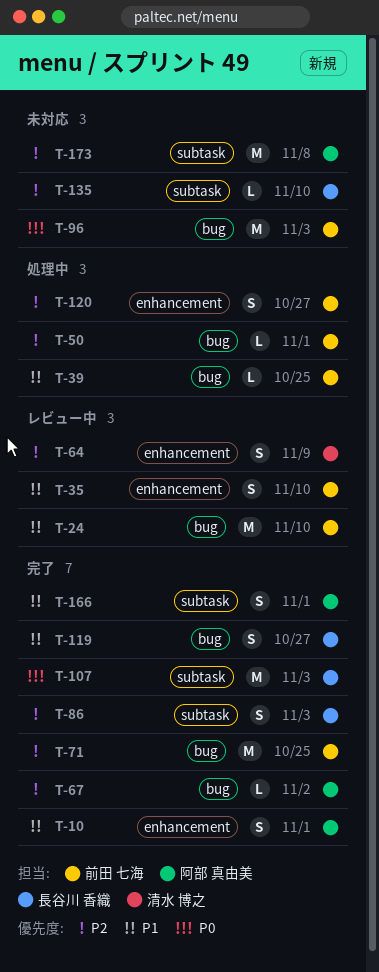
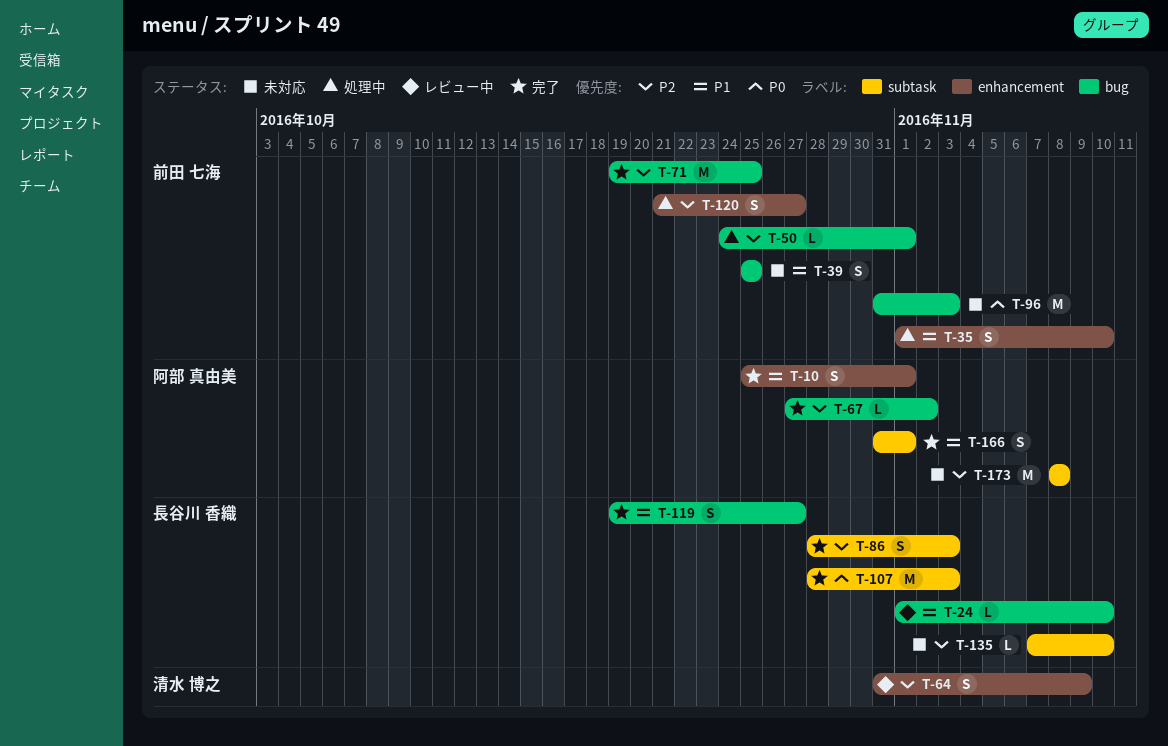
T-24, owner: 前田 七海 -> 長谷川 香織
T-24, estimate: M -> L
T-35, status: レビュー中 -> 処理中
T-39, status: 処理中 -> 未対応
T-39, estimate: L -> S

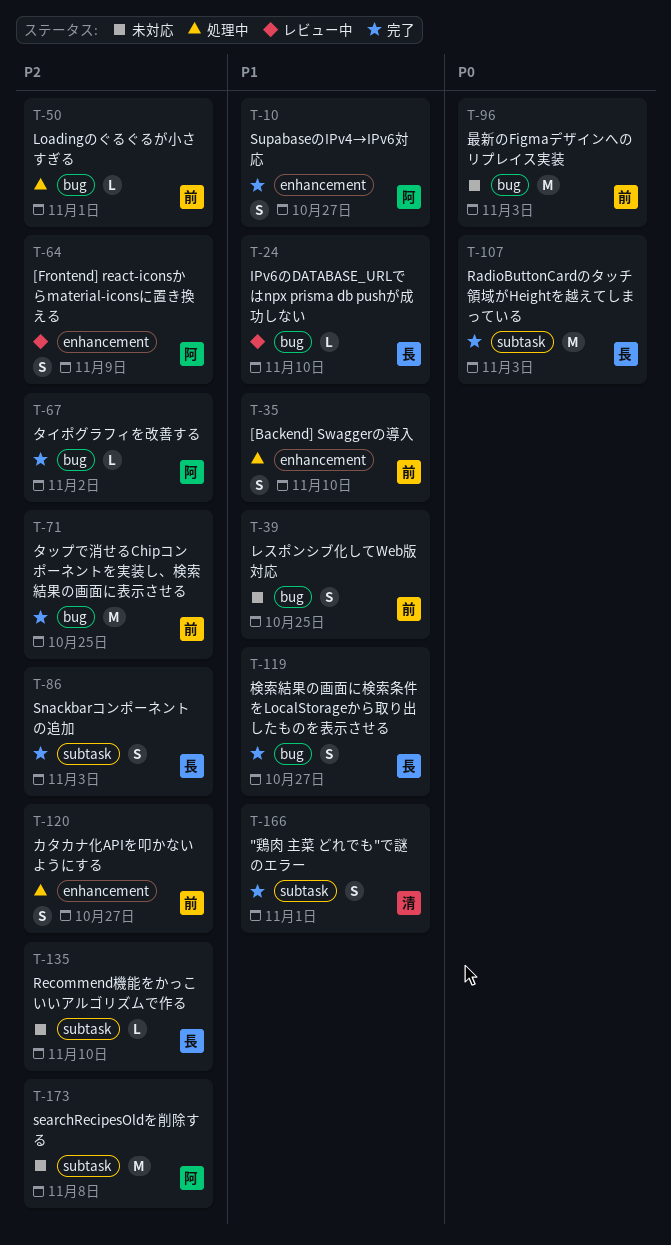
T-10, due: Nov 1 -> Oct 27
T-64, owner: 清水 博之 -> 阿部 真由美
T-166, owner: 阿部 真由美 -> 清水 博之

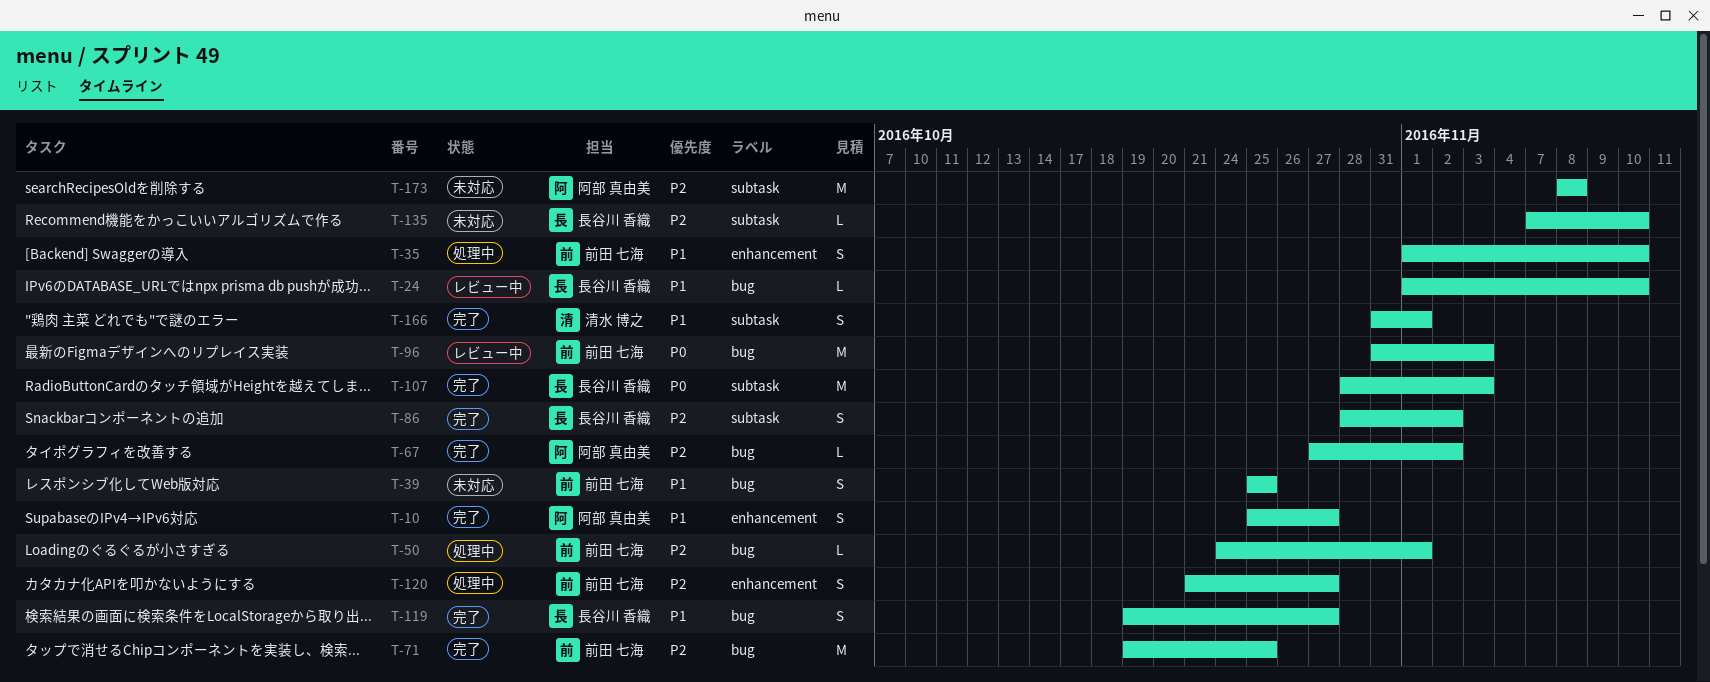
T-64: present -> none
T-86, due: Nov 3 -> Nov 2
T-96, status: 未対応 -> レビュー中

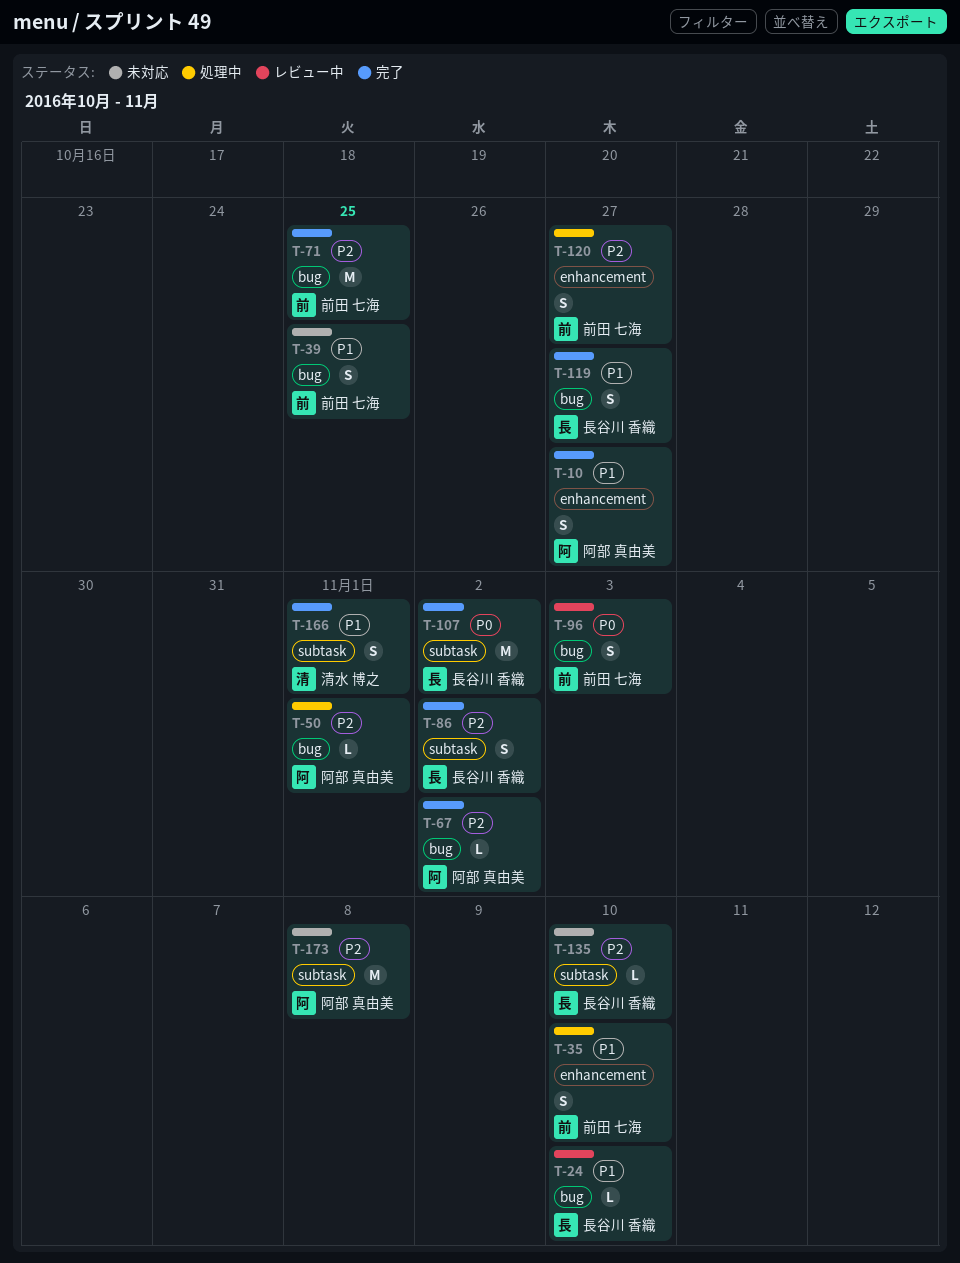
T-50, owner: 前田 七海 -> 阿部 真由美
T-96, estimate: M -> S
T-107, due: Nov 3 -> Nov 2

